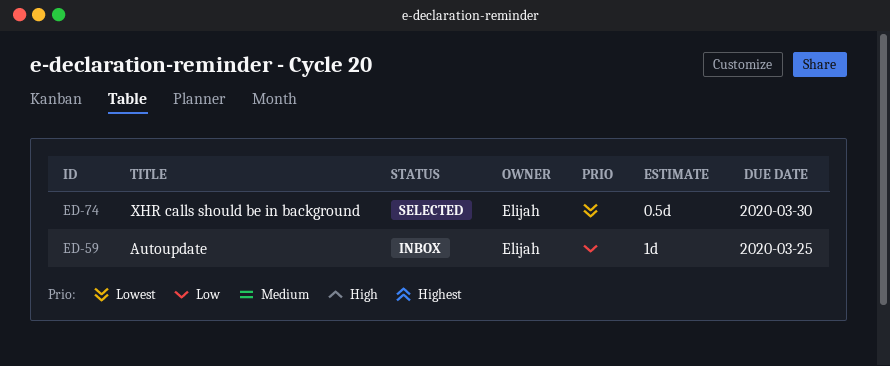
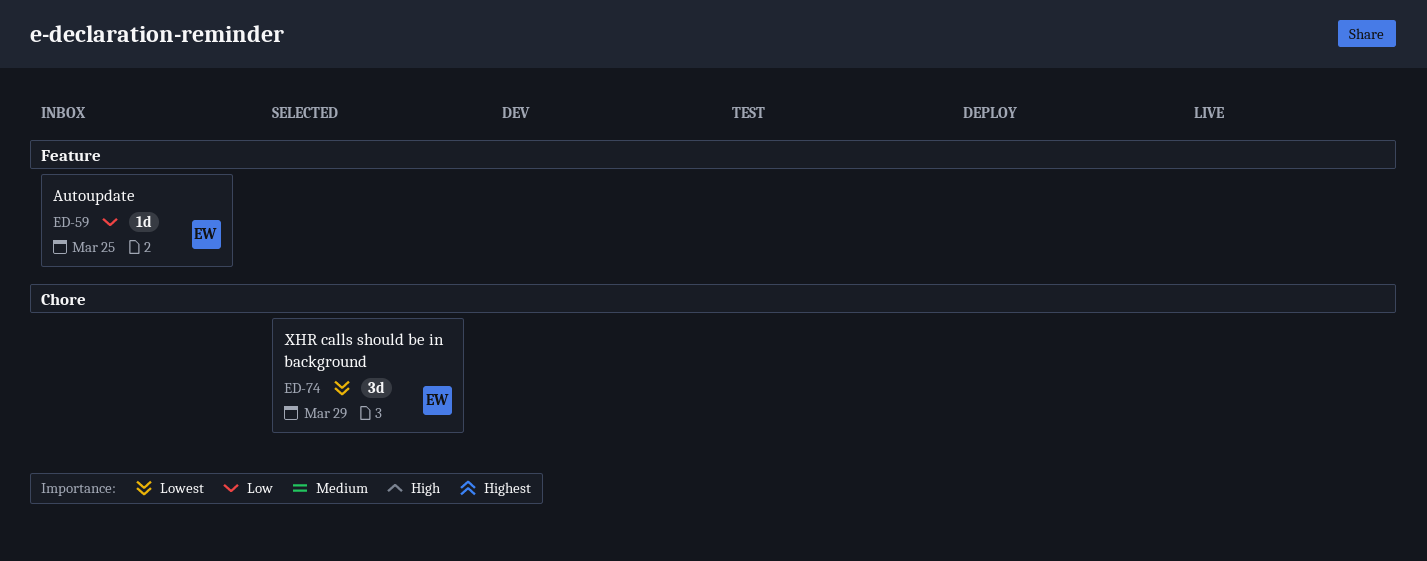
ED-74, estimate: 0.5d -> 3d
ED-74, due: Mar 30 -> Mar 29

